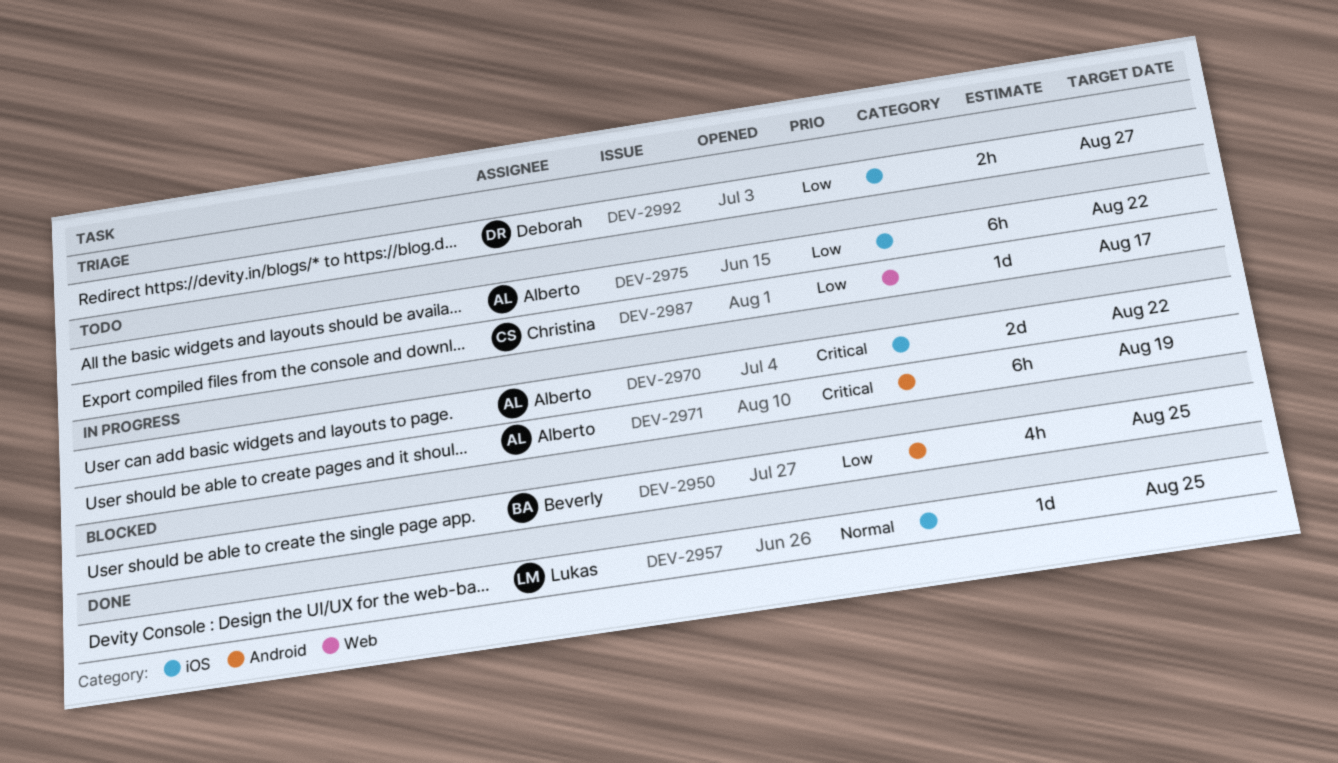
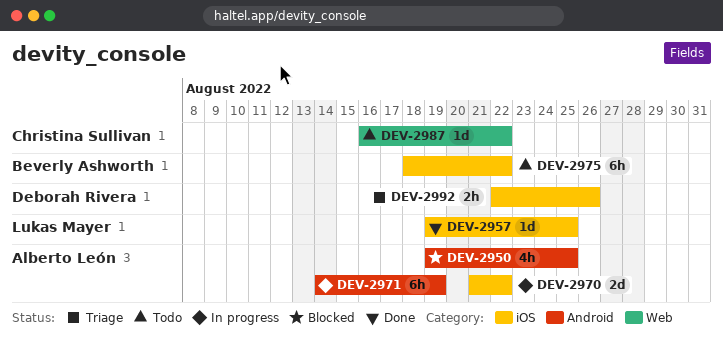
DEV-2950, owner: Beverly Ashworth -> Alberto León
DEV-2975, owner: Alberto León -> Beverly Ashworth
DEV-2987, due: Aug 17 -> Aug 22
DEV-2992, due: Aug 27 -> Aug 26

